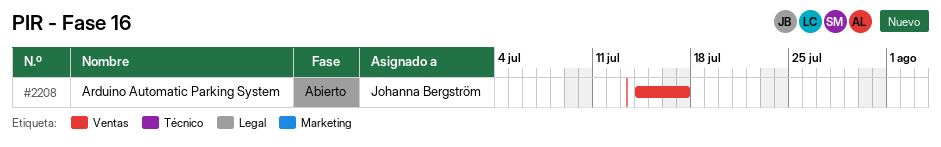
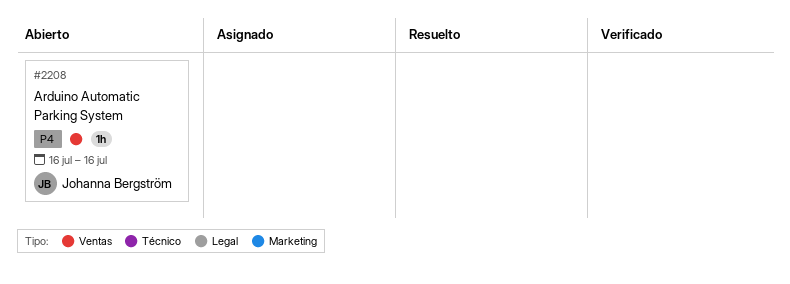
#2208, start: Jul 14 -> Jul 16
#2208, due: Jul 17 -> Jul 16

